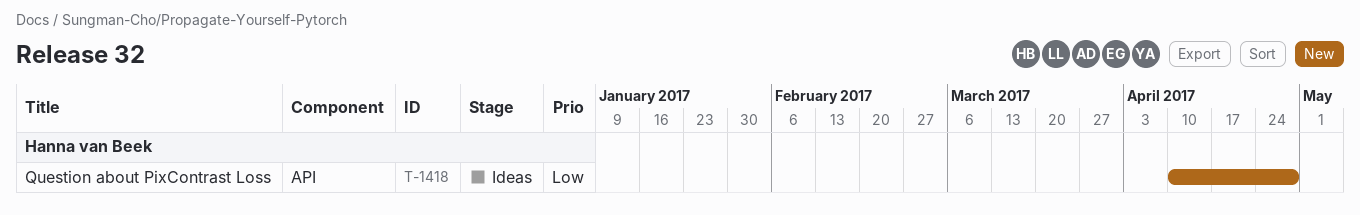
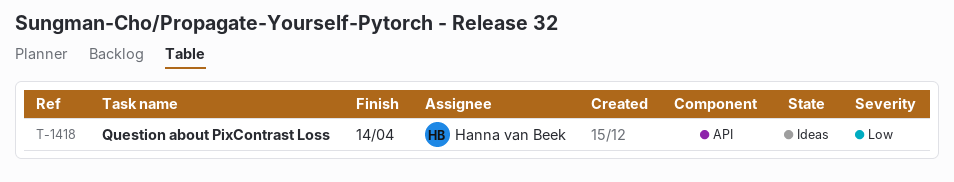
T-1418, due: Apr 28 -> Apr 14

